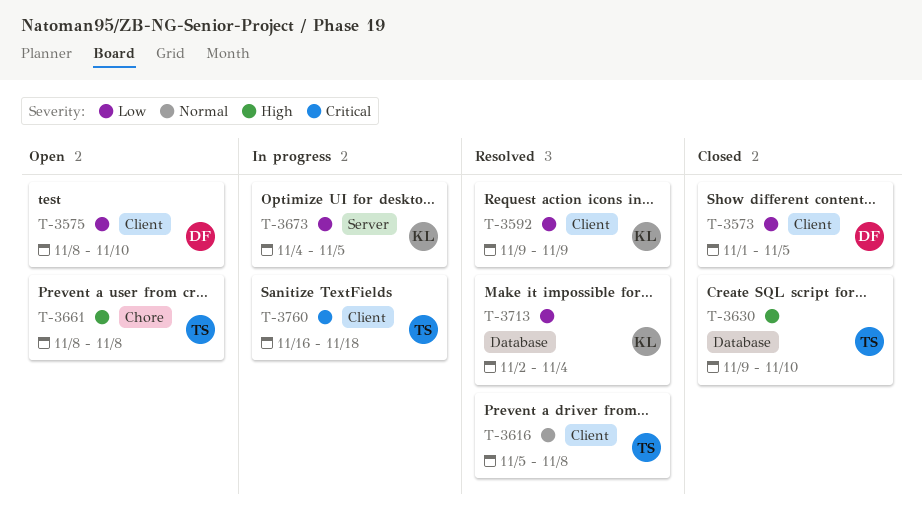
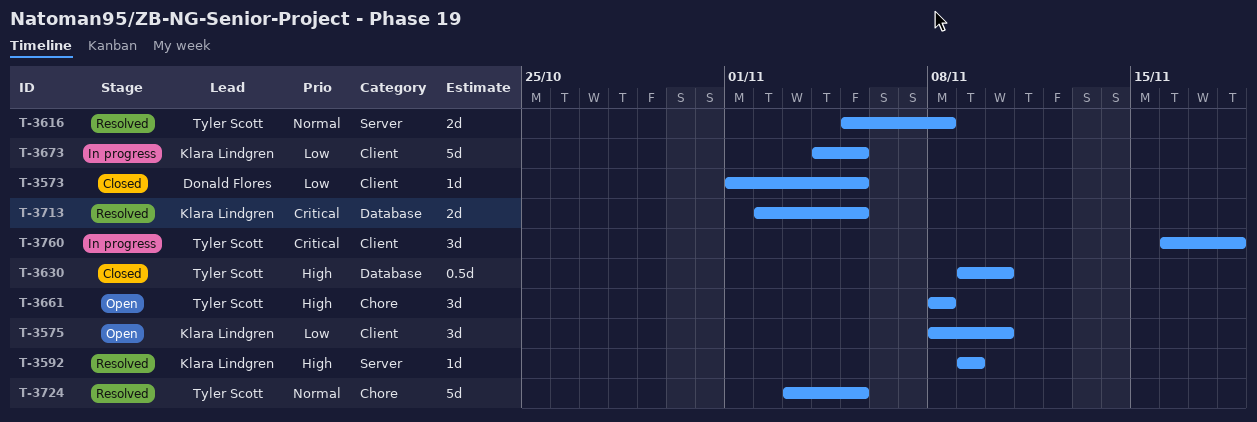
T-3575, owner: Donald Flores -> Klara Lindgren
T-3592, priority: Low -> High
T-3592, label: Client -> Server
T-3616, label: Client -> Server
T-3673, label: Server -> Client
T-3713, priority: Low -> Critical
T-3713, due: Nov 4 -> Nov 5
T-3724: none -> present

